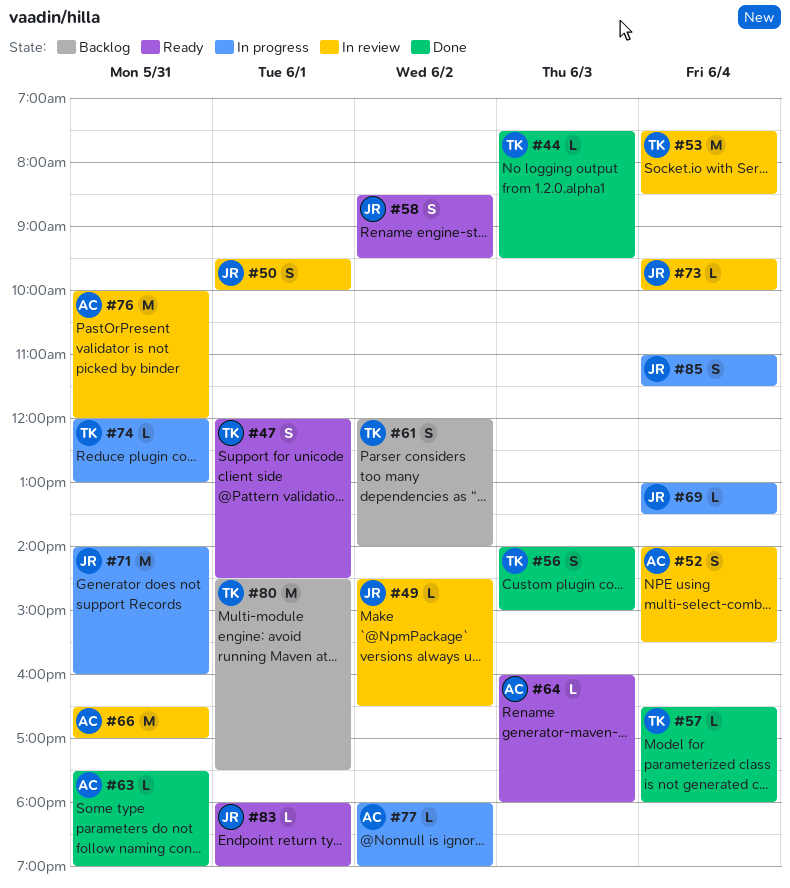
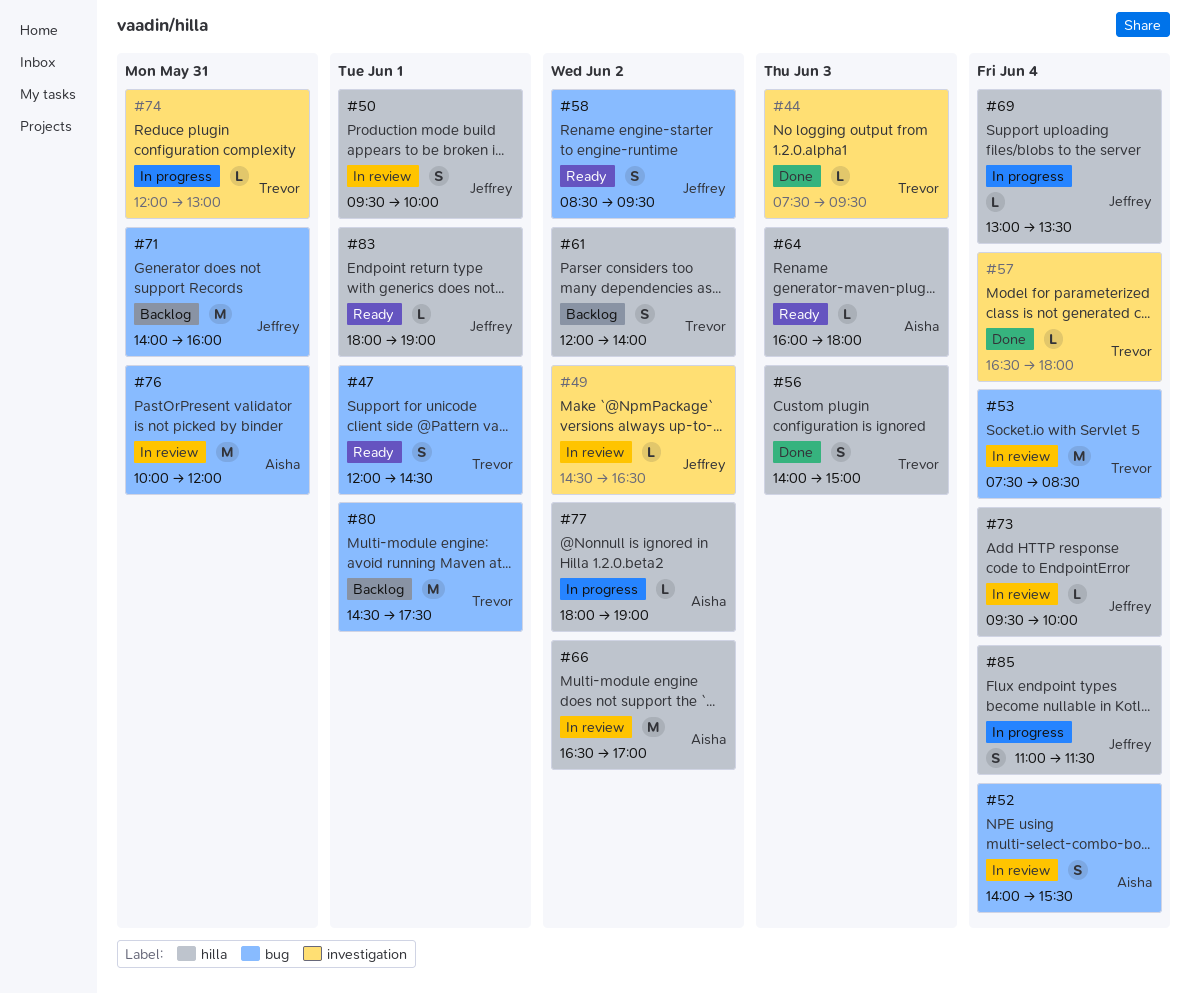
#63: present -> none
#66, day: May 31 -> Jun 2
#71, status: In progress -> Backlog

